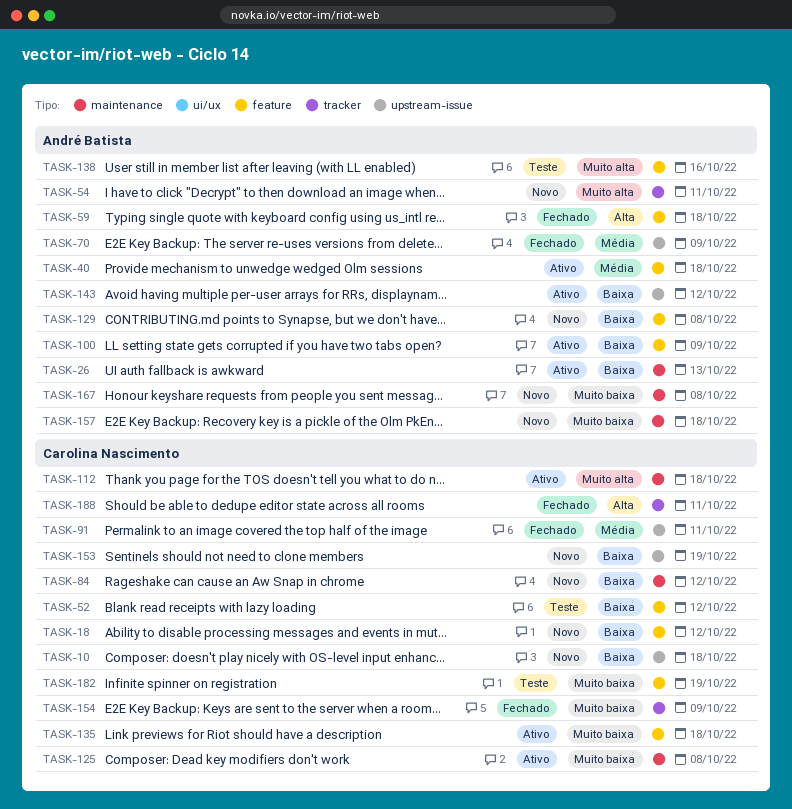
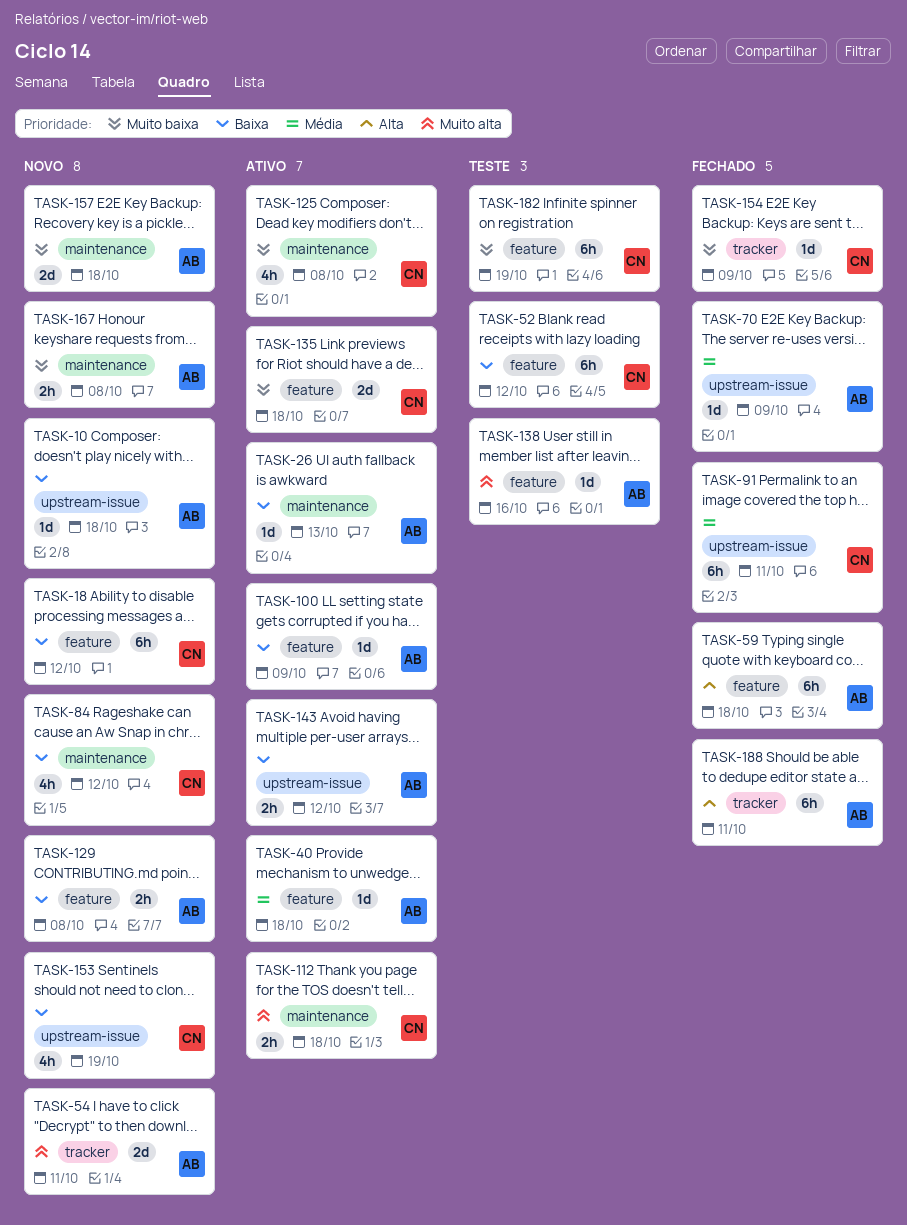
TASK-10, owner: Carolina Nascimento -> André Batista
TASK-188, owner: Carolina Nascimento -> André Batista

